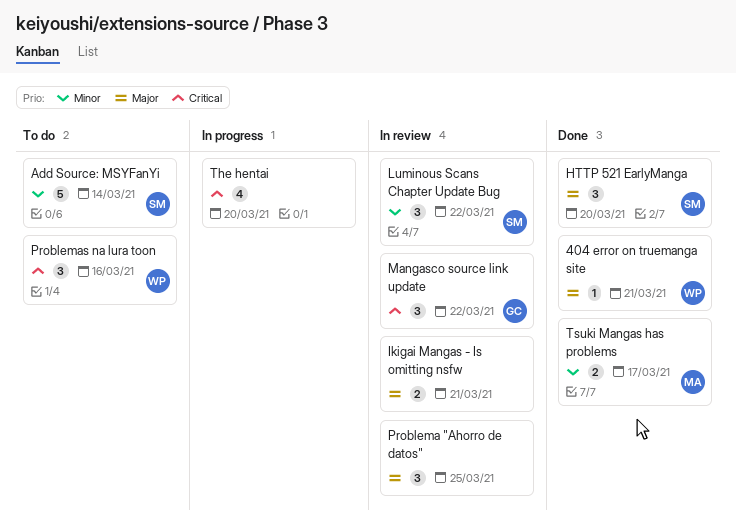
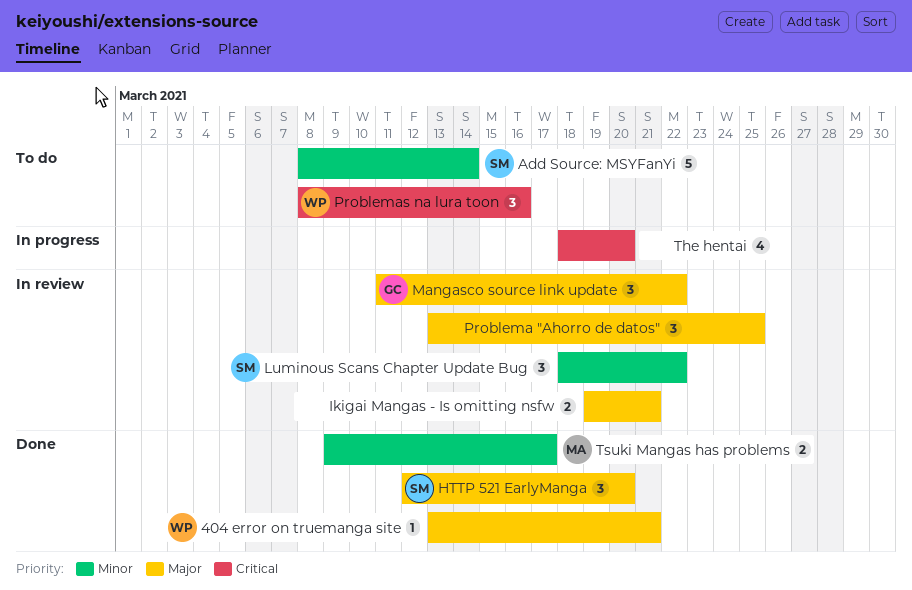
Mangasco source link update, priority: Critical -> Major

